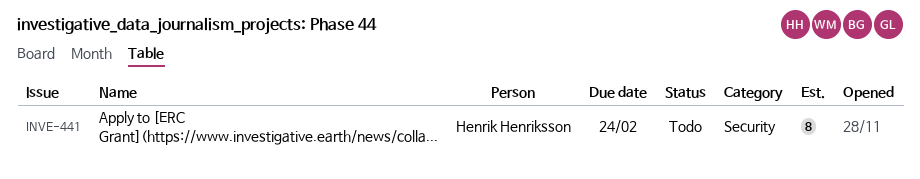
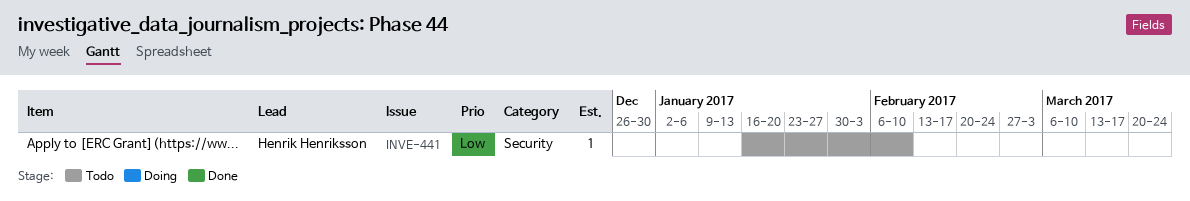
INVE-441, estimate: 8 -> 1
INVE-441, due: Feb 24 -> Feb 10

